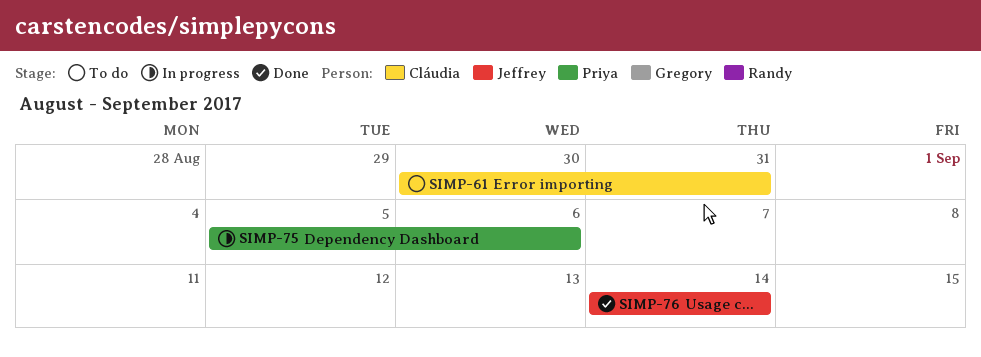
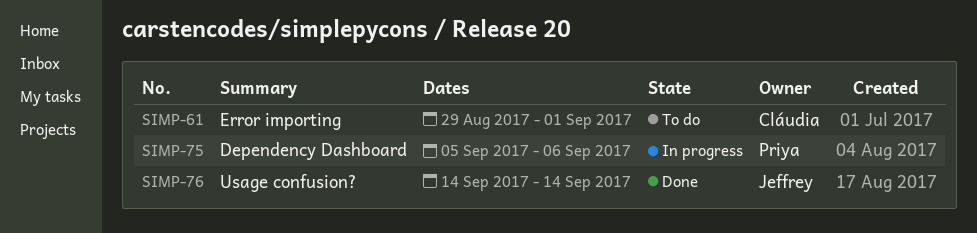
SIMP-61, start: Aug 30 -> Aug 29
SIMP-61, due: Aug 31 -> Sep 1

